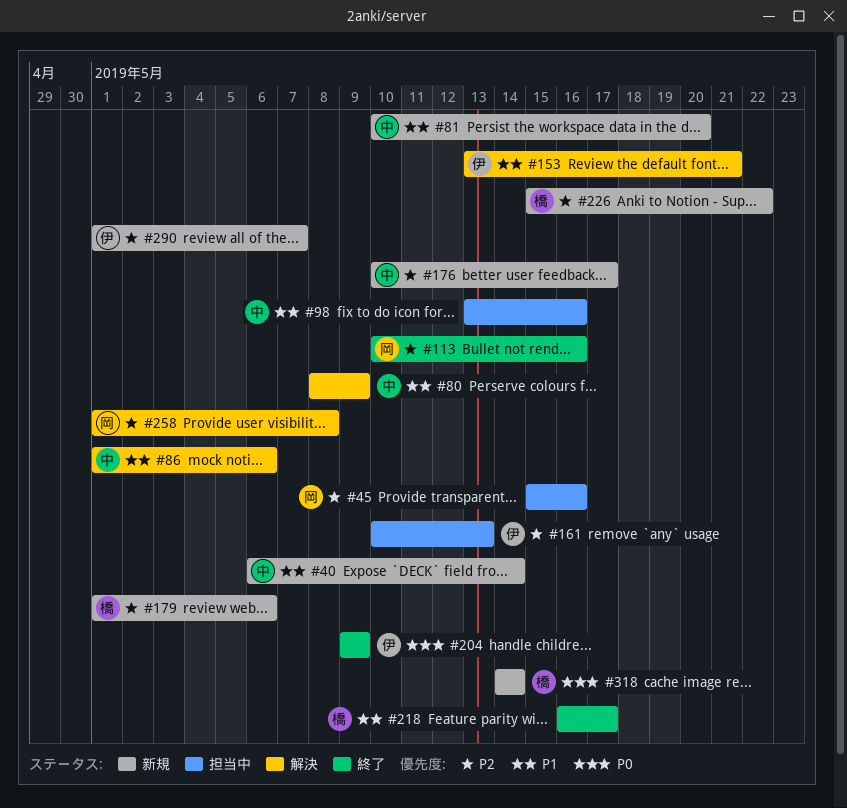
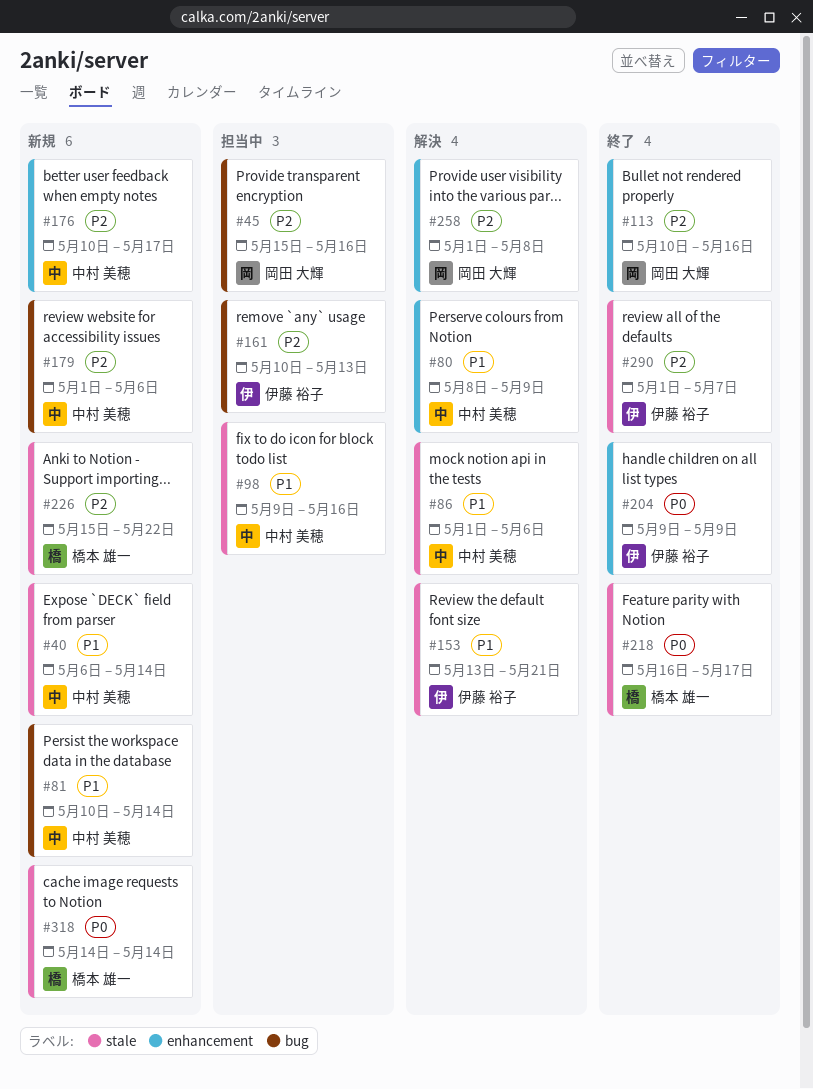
#81, due: May 20 -> May 14
#98, start: May 13 -> May 9
#179, owner: 橋本 雄一 -> 中村 美穂
#218, priority: P1 -> P0
#290, status: 新規 -> 終了

